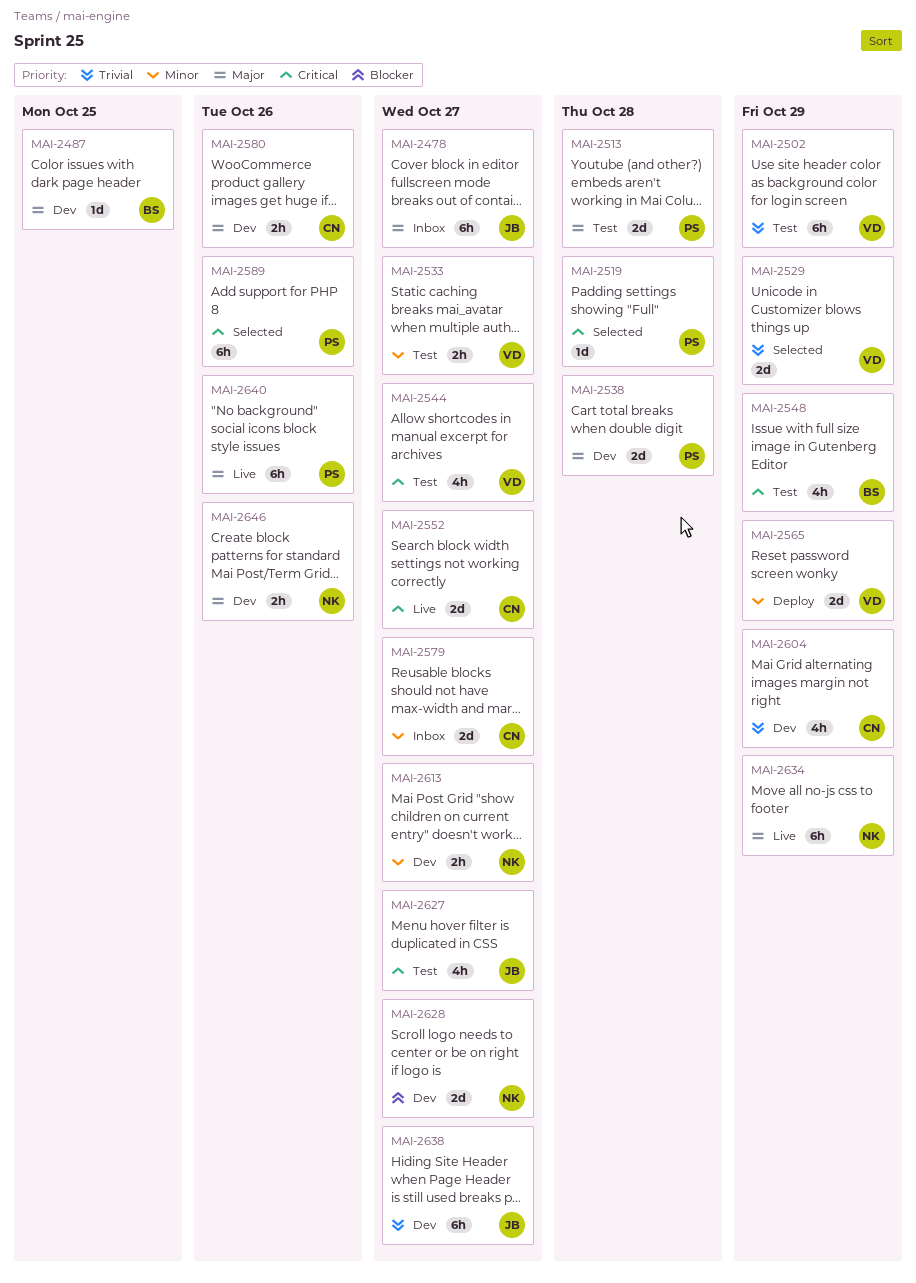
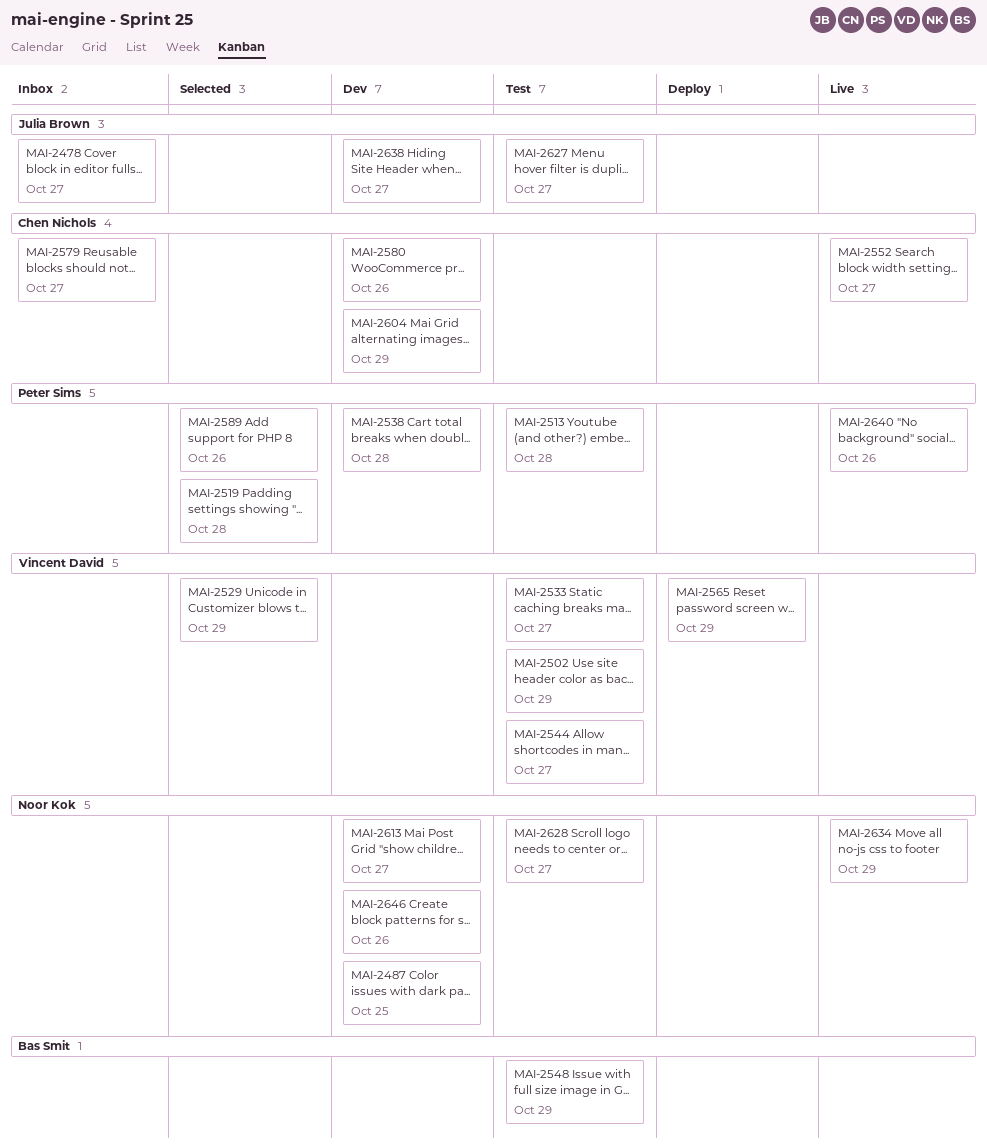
MAI-2487, owner: Bas Smit -> Noor Kok
MAI-2628, status: Dev -> Test

